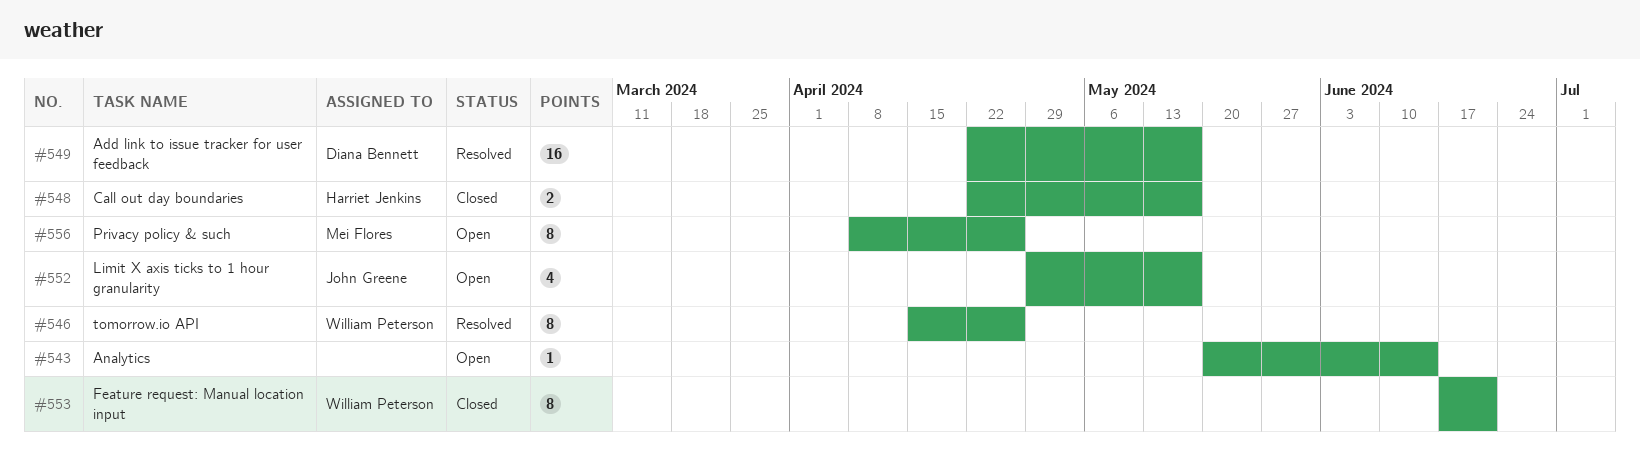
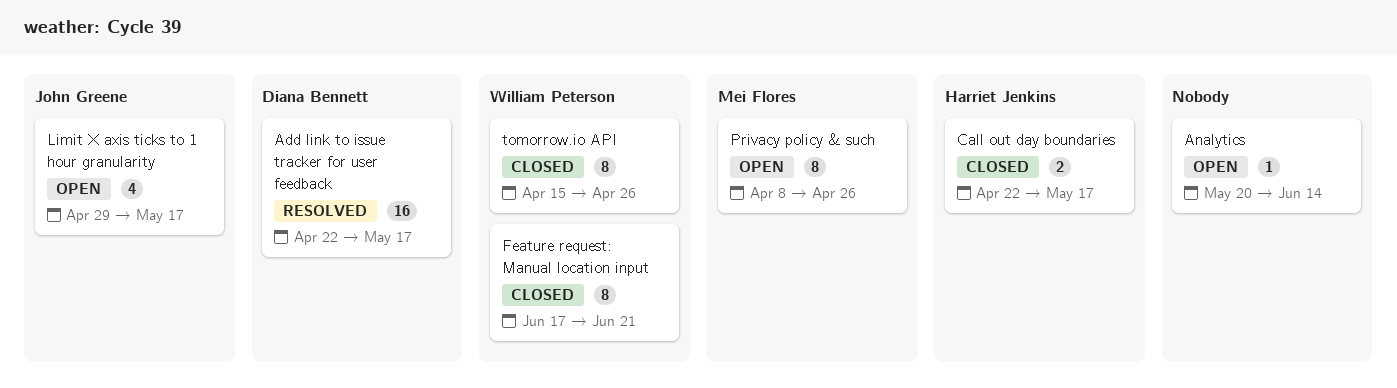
tomorrow.io API, status: Resolved -> Closed

